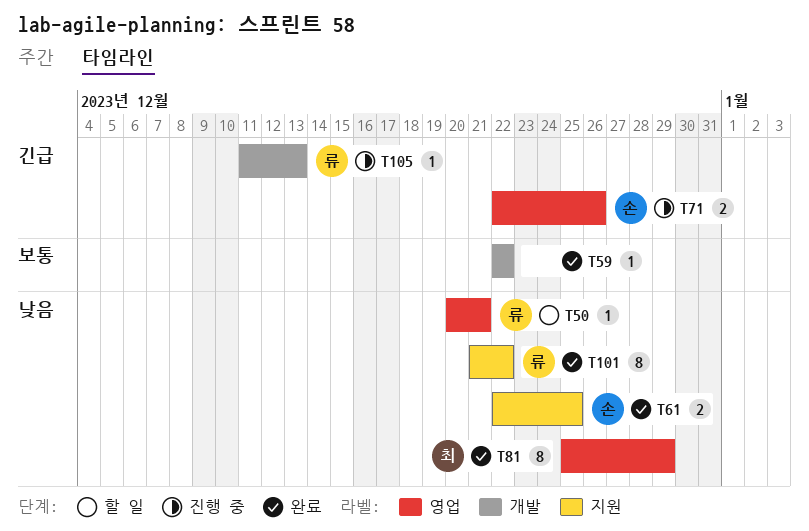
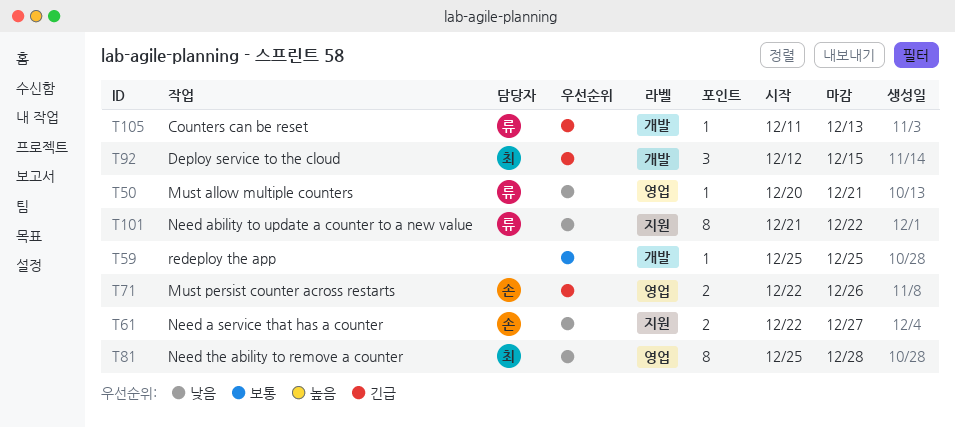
T59, start: Dec 22 -> Dec 25
T59, due: Dec 22 -> Dec 25
T61, due: Dec 25 -> Dec 27
T81, due: Dec 29 -> Dec 28
T92: none -> present

